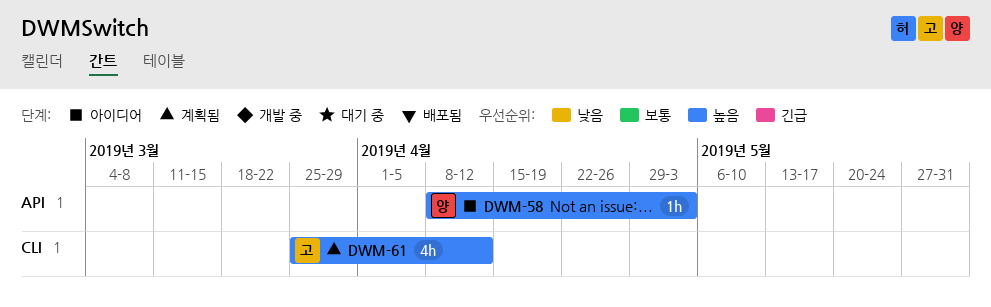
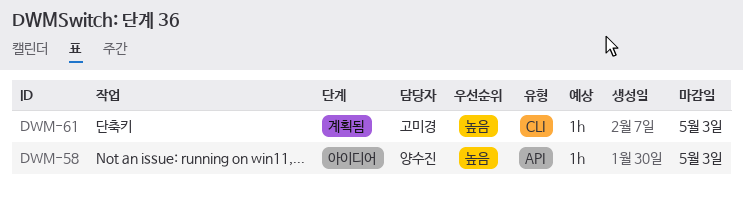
DWM-61, estimate: 4h -> 1h
DWM-61, due: Apr 12 -> May 3

